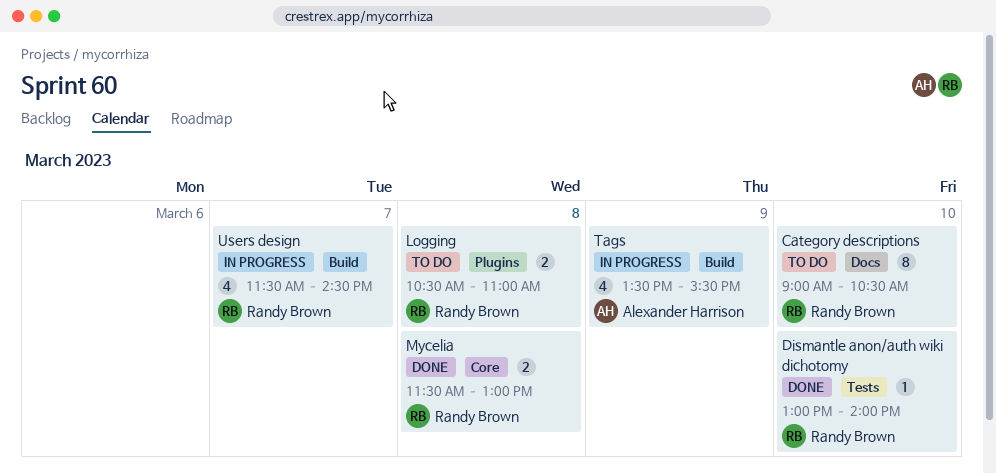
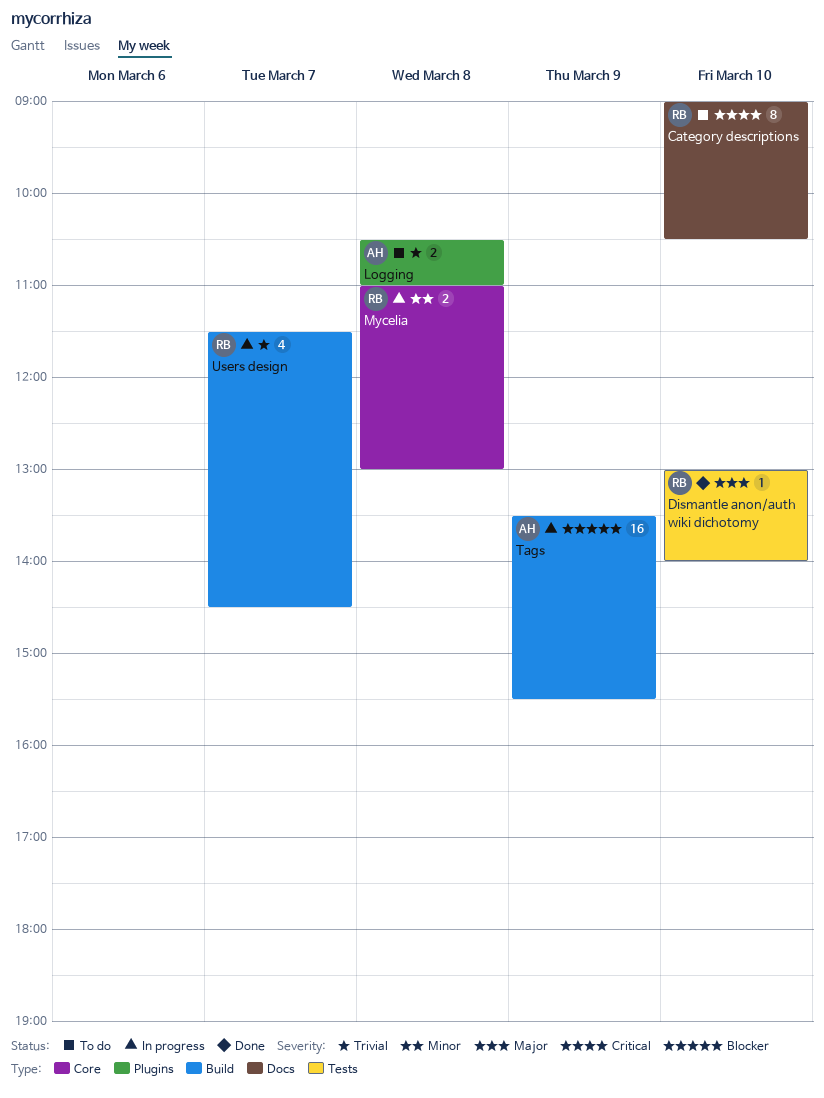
Logging, owner: Randy Brown -> Alexander Harrison
Mycelia, status: Done -> In progress
Mycelia, begins: 11:30 -> 11:00
Tags, estimate: 4 -> 16

